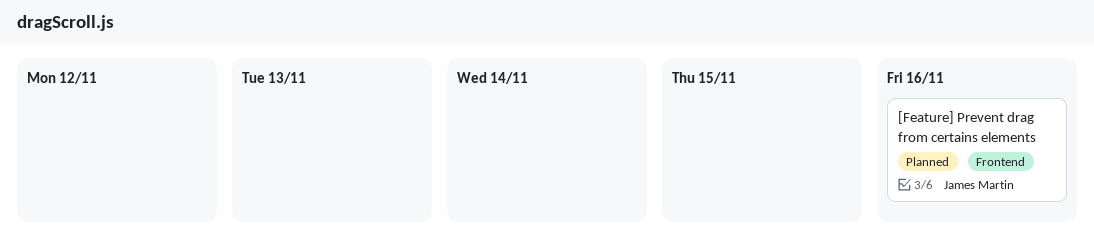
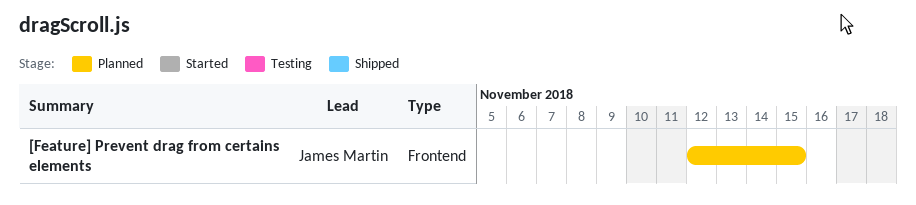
[Feature] Prevent drag from certains elements, due: Nov 16 -> Nov 15

